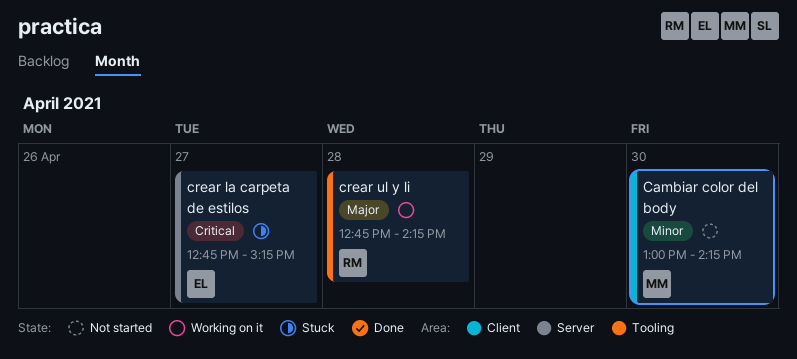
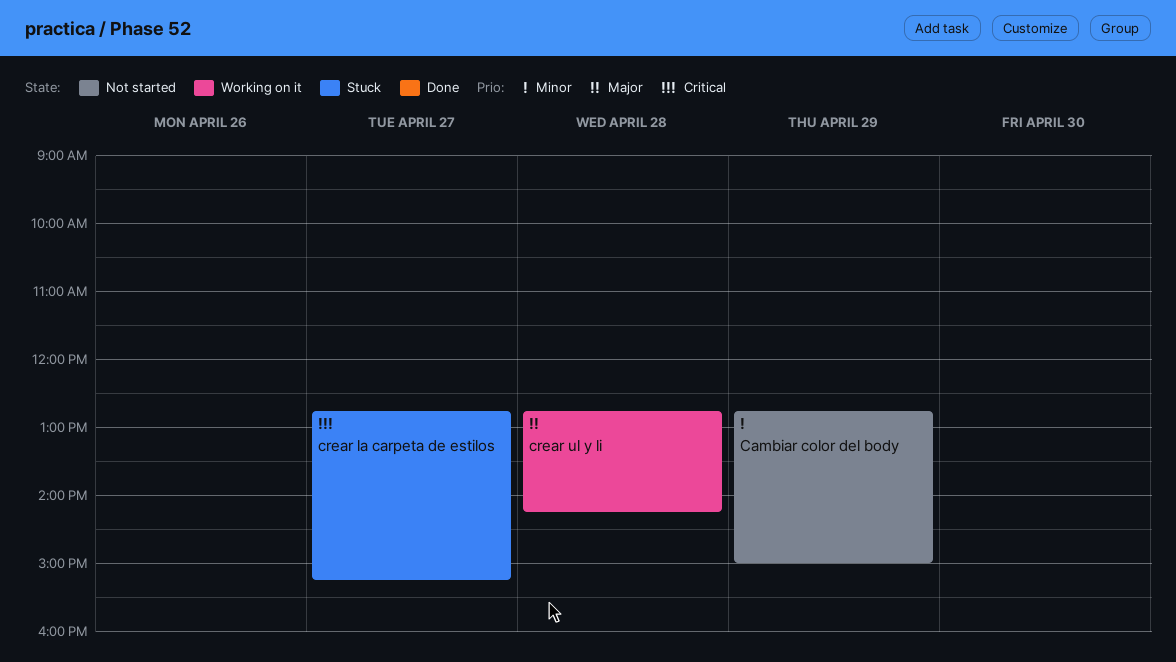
Cambiar color del body, day: Apr 30 -> Apr 29
Cambiar color del body, begins: 13:00 -> 12:45
Cambiar color del body, ends: 14:15 -> 15:00

